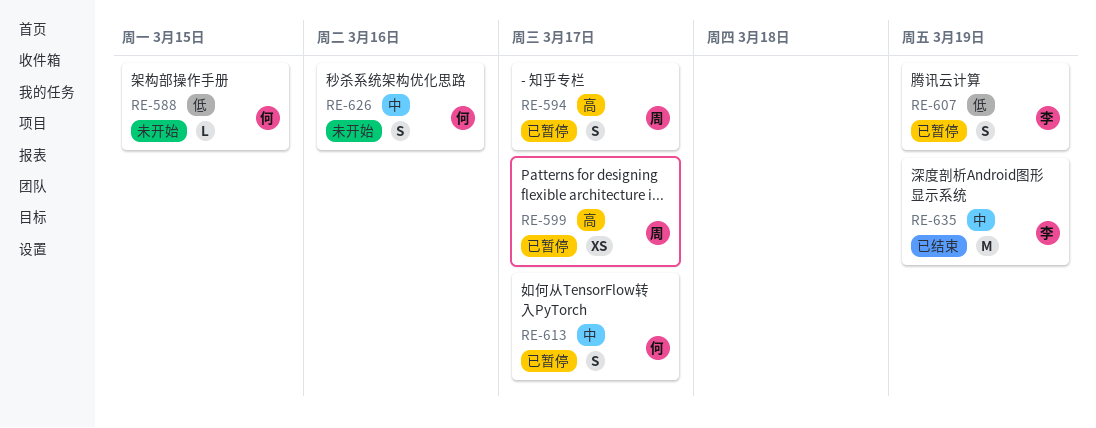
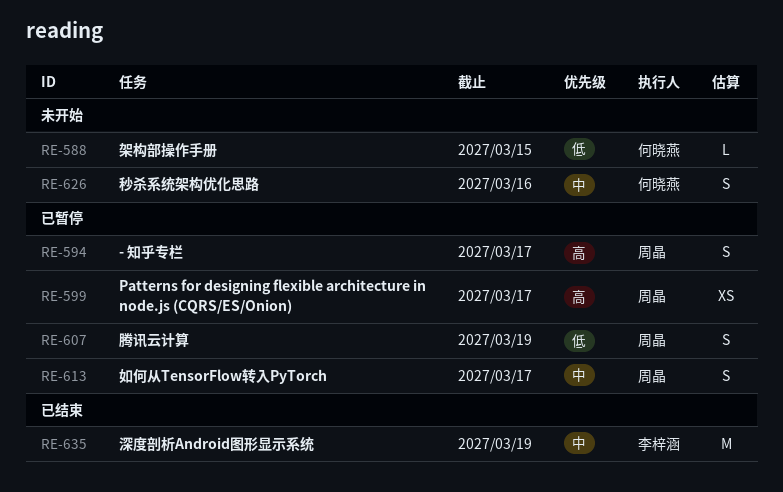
RE-607, owner: 李梓涵 -> 周晶
RE-613, owner: 何晓燕 -> 周晶

